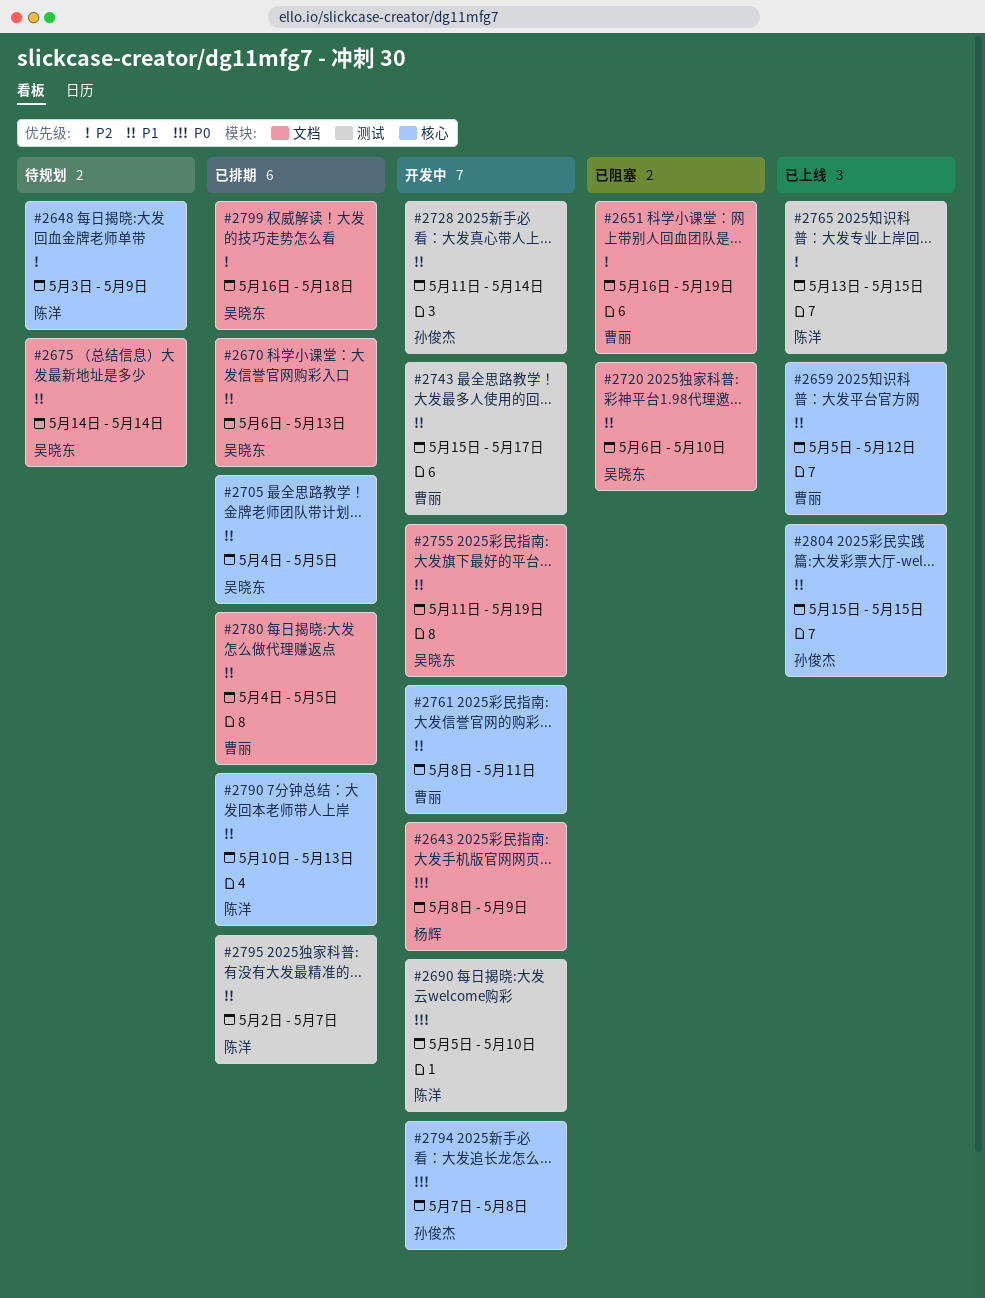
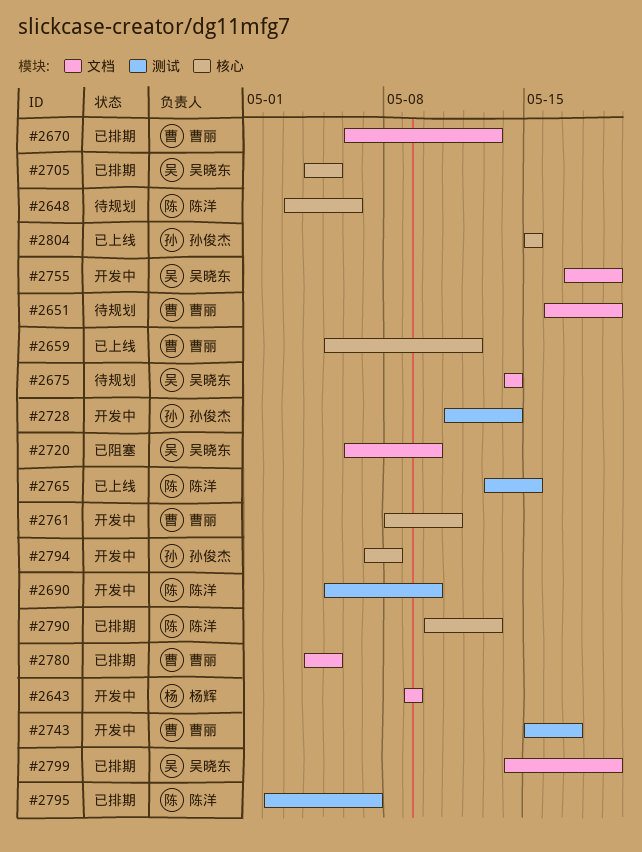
#2643, start: May 8 -> May 9
#2648, due: May 9 -> May 6
#2651, status: 已阻塞 -> 待规划
#2670, owner: 吴晓东 -> 曹丽
#2755, start: May 11 -> May 17
#2799, start: May 16 -> May 14
#2799, due: May 18 -> May 19

